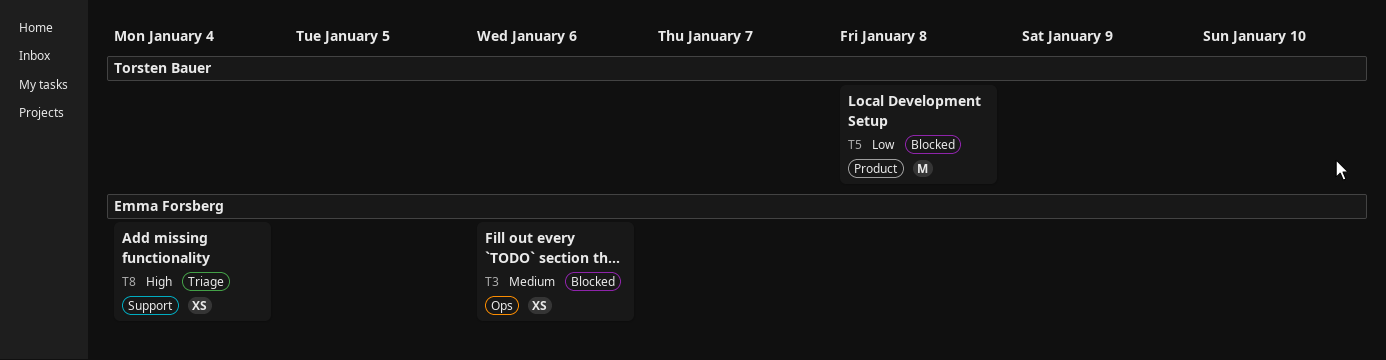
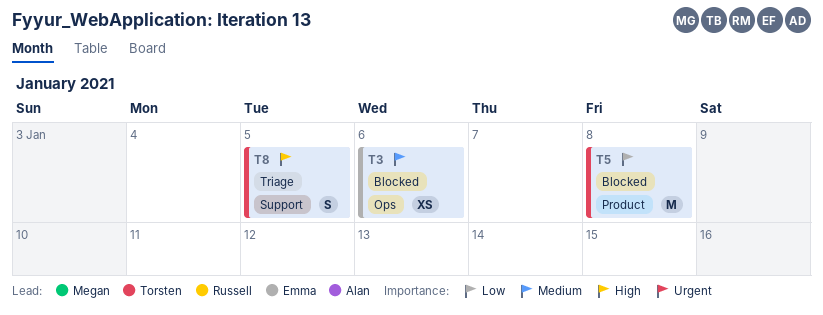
T8, owner: Emma Forsberg -> Torsten Bauer
T8, estimate: XS -> S
T8, due: Jan 4 -> Jan 5

